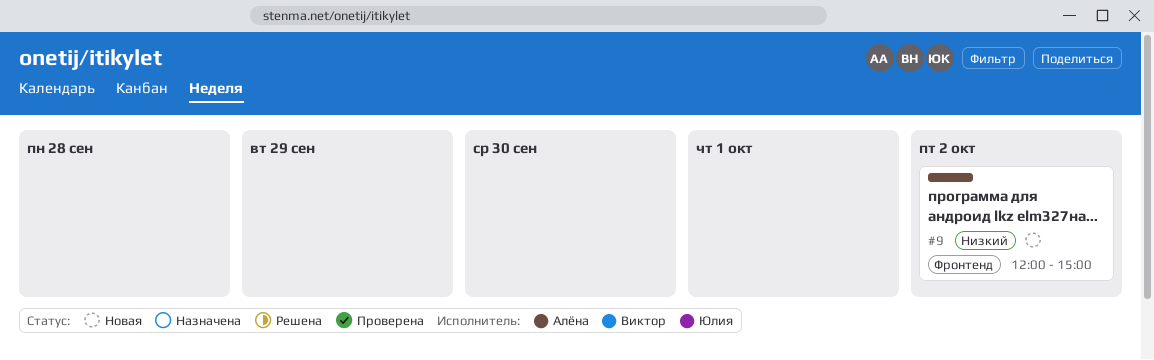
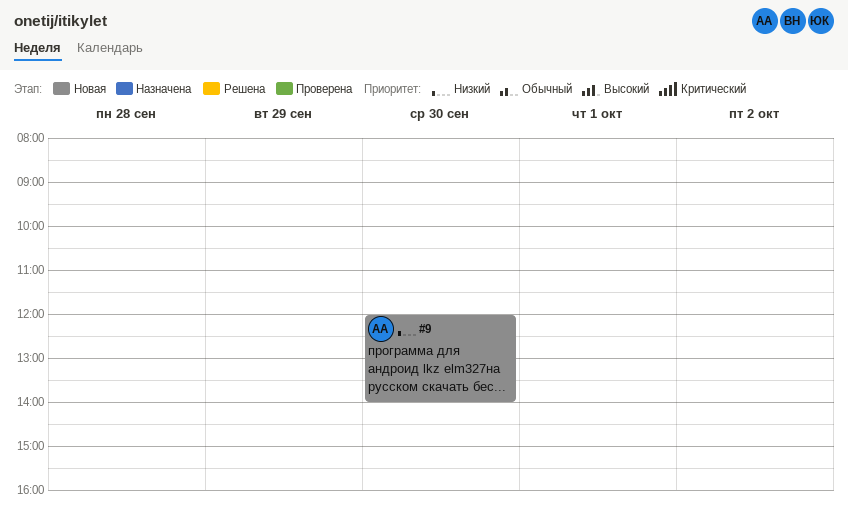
#9, day: Oct 2 -> Sep 30
#9, ends: 15:00 -> 14:00

